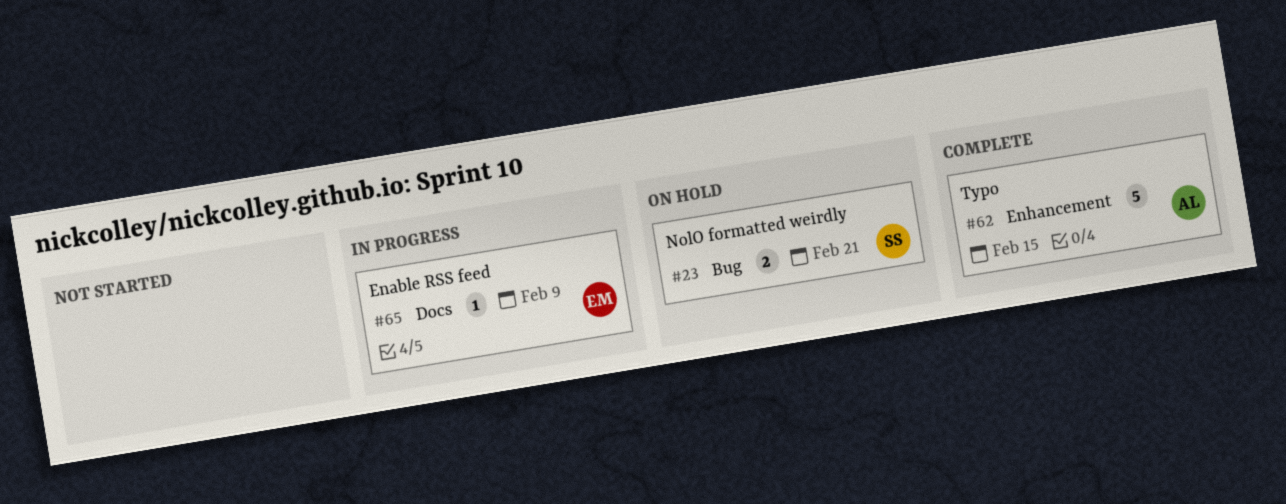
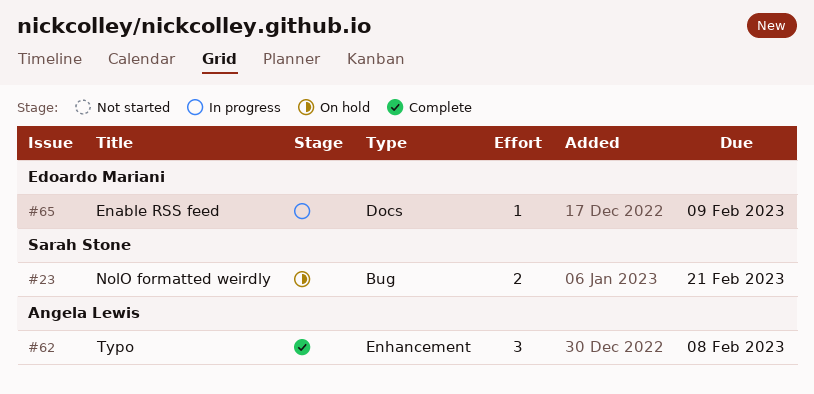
#62, estimate: 5 -> 3
#62, due: Feb 15 -> Feb 8

